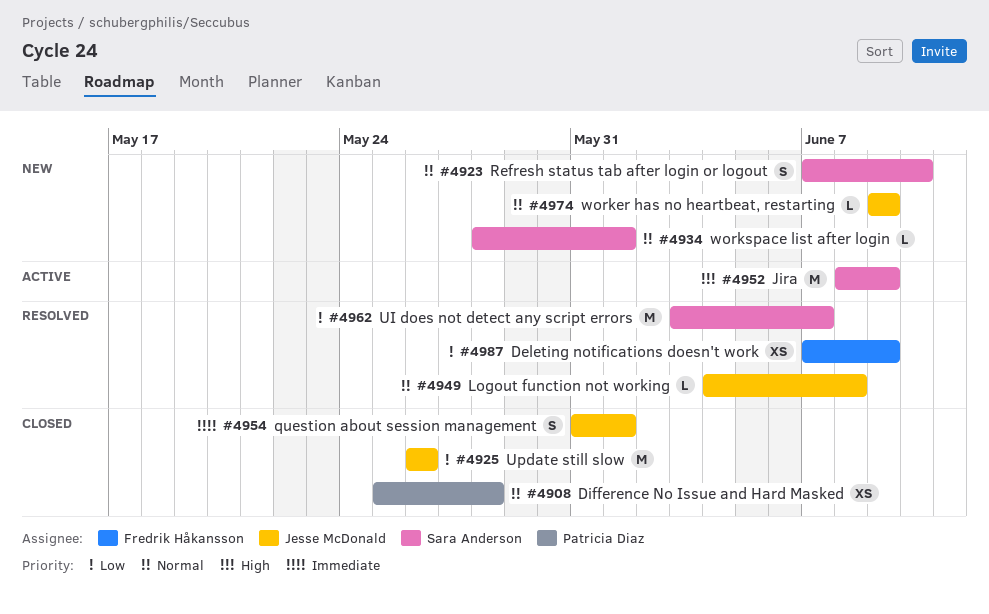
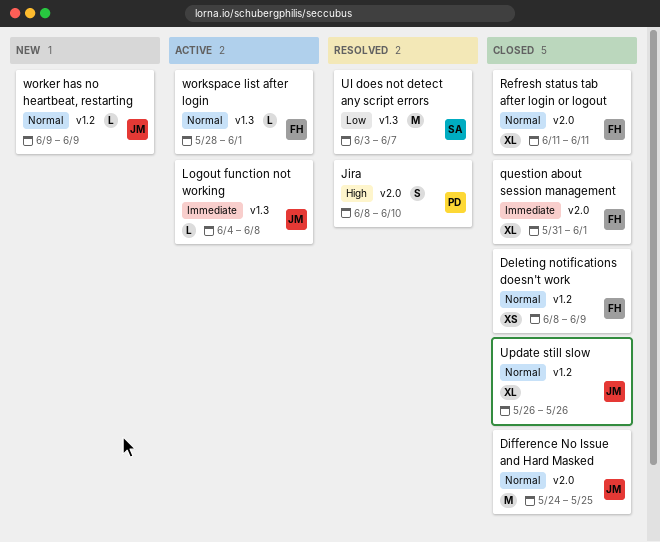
Deleting notifications doesn't work, status: Resolved -> Closed
Deleting notifications doesn't work, priority: Low -> Normal
Deleting notifications doesn't work, start: Jun 7 -> Jun 8
Difference No Issue and Hard Masked, owner: Patricia Diaz -> Jesse McDonald
Difference No Issue and Hard Masked, estimate: XS -> M
Difference No Issue and Hard Masked, start: May 25 -> May 24
Difference No Issue and Hard Masked, due: May 28 -> May 25
Jira, status: Active -> Resolved
Jira, owner: Sara Anderson -> Patricia Diaz
Jira, estimate: M -> S
Jira, due: Jun 9 -> Jun 10
Logout function not working, status: Resolved -> Active
Logout function not working, priority: Normal -> Immediate
question about session management, owner: Jesse McDonald -> Fredrik Håkansson
question about session management, estimate: S -> XL
Refresh status tab after login or logout, status: New -> Closed
Refresh status tab after login or logout, owner: Sara Anderson -> Fredrik Håkansson
Refresh status tab after login or logout, estimate: S -> XL
Refresh status tab after login or logout, start: Jun 7 -> Jun 11
Refresh status tab after login or logout, due: Jun 10 -> Jun 11
Update still slow, priority: Low -> Normal
Update still slow, estimate: M -> XL
workspace list after login, status: New -> Active
workspace list after login, owner: Sara Anderson -> Fredrik Håkansson

